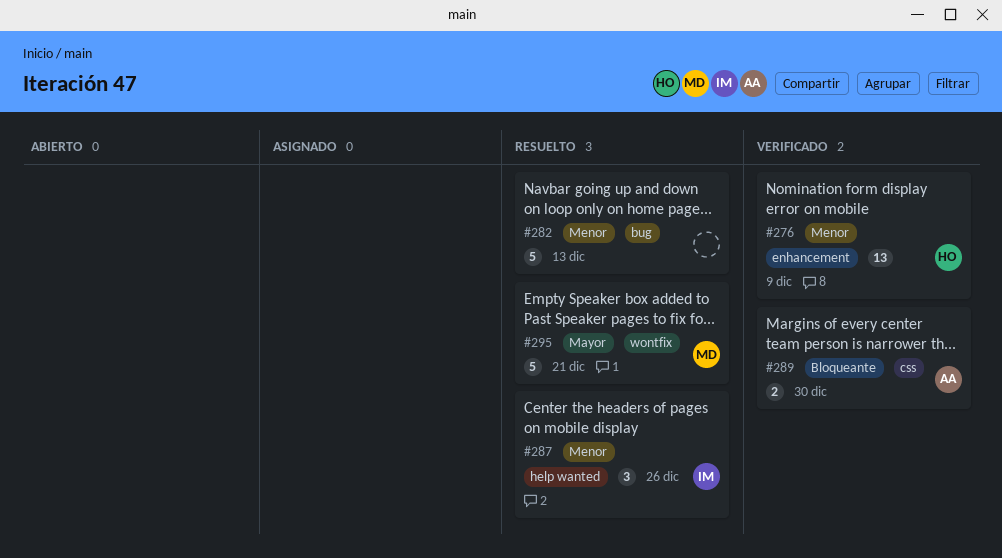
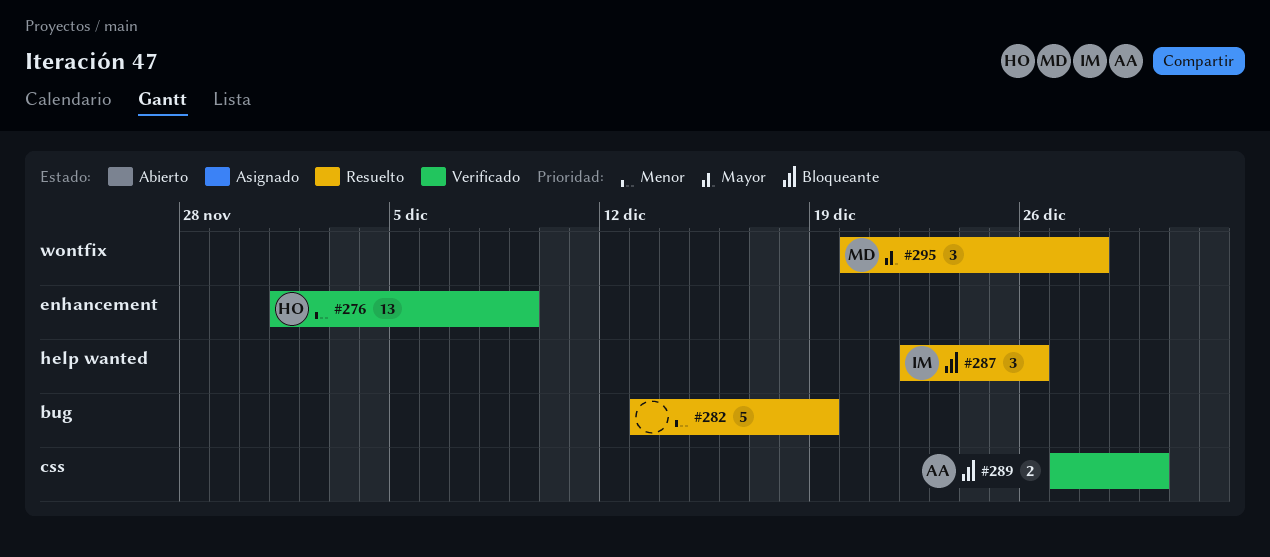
#282, due: Dec 13 -> Dec 19
#287, priority: Menor -> Bloqueante
#295, estimate: 5 -> 3
#295, due: Dec 21 -> Dec 28

